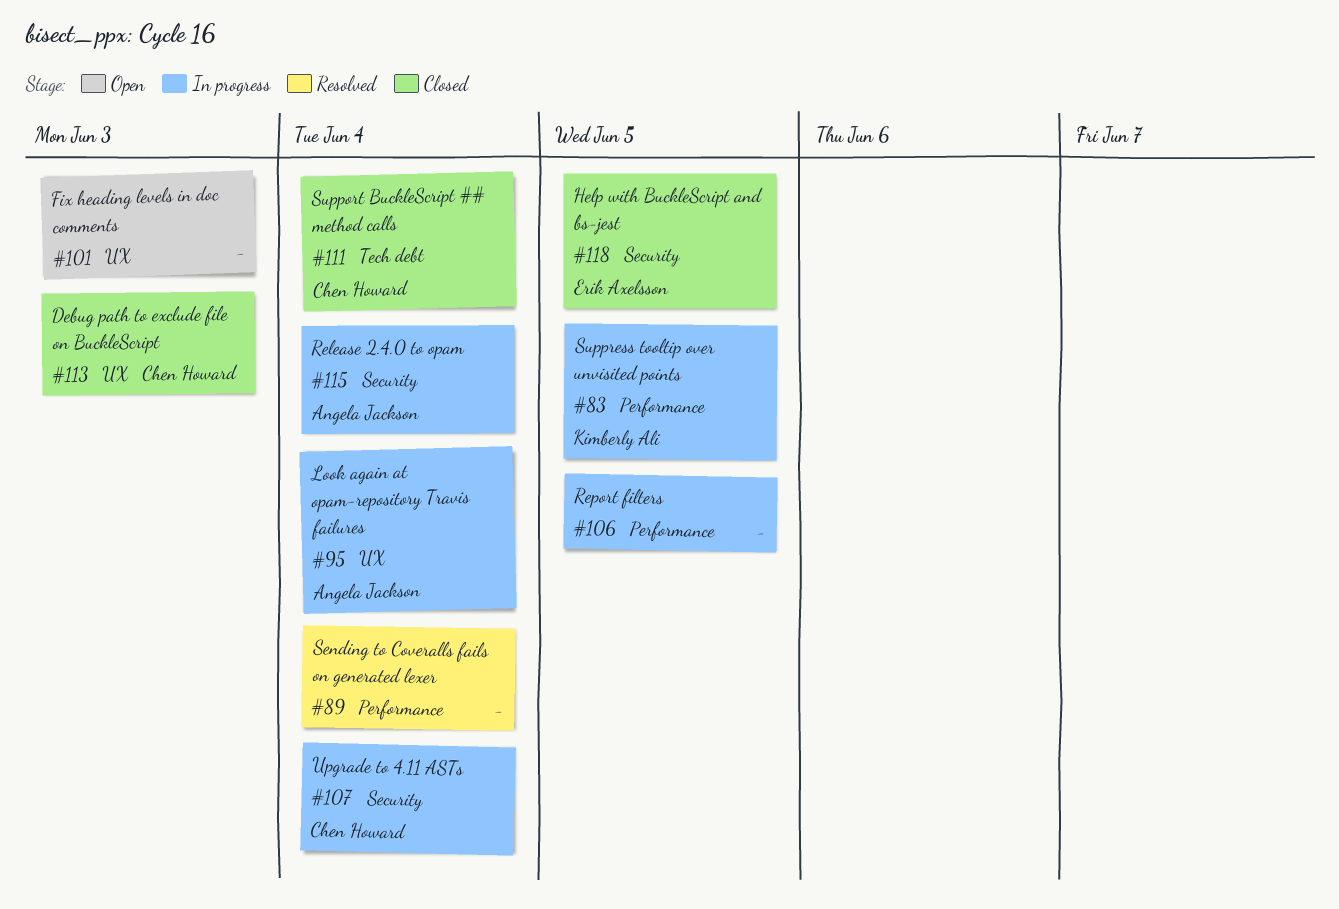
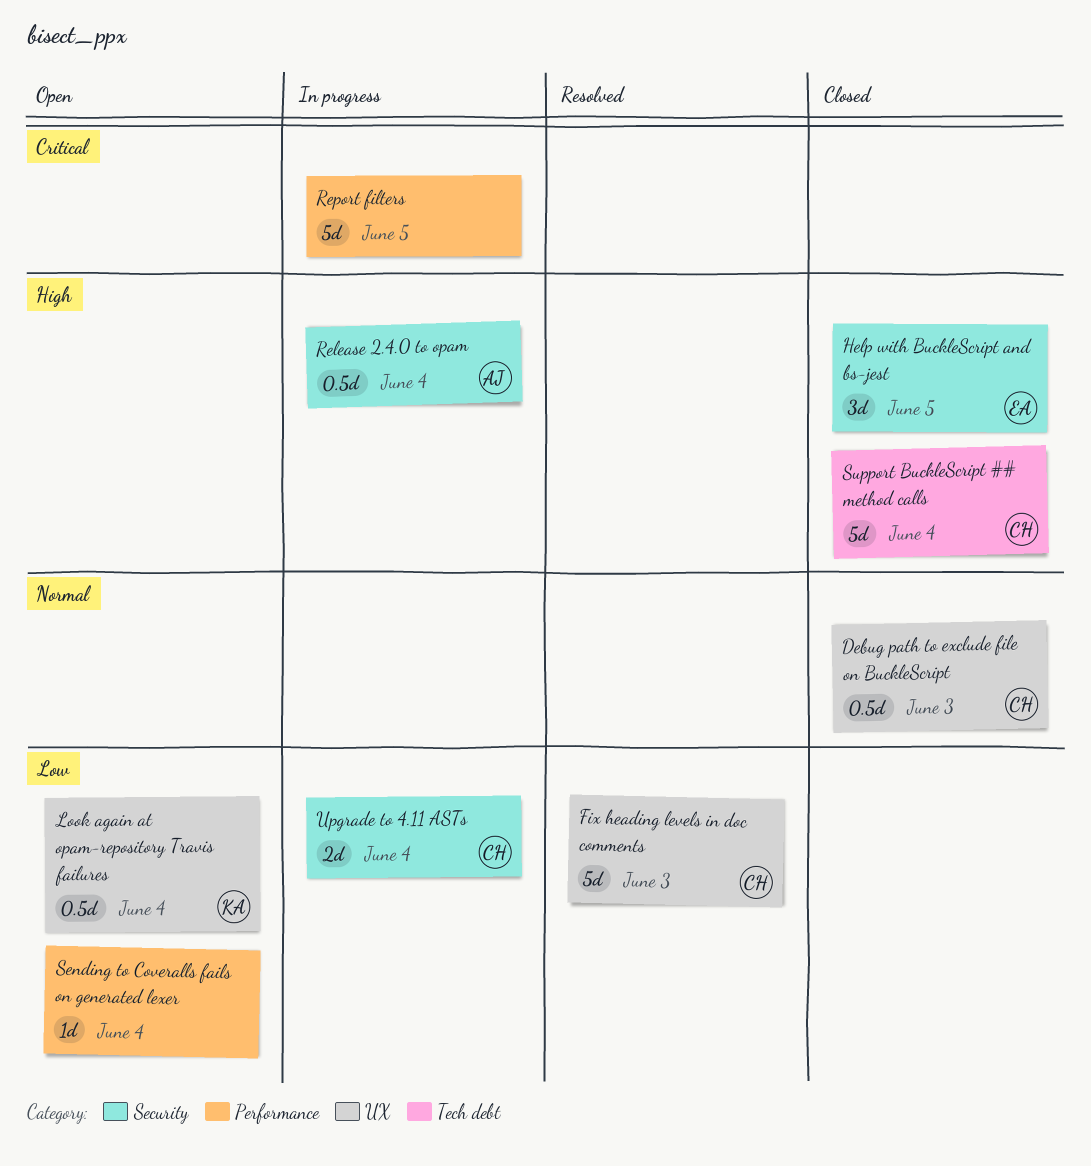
Fix heading levels in doc comments, status: Open -> Resolved
Fix heading levels in doc comments, owner: none -> Chen Howard
Look again at opam-repository Travis failures, status: In progress -> Open
Look again at opam-repository Travis failures, owner: Angela Jackson -> Kimberly Ali
Sending to Coveralls fails on generated lexer, status: Resolved -> Open
Suppress tooltip over unvisited points: present -> none

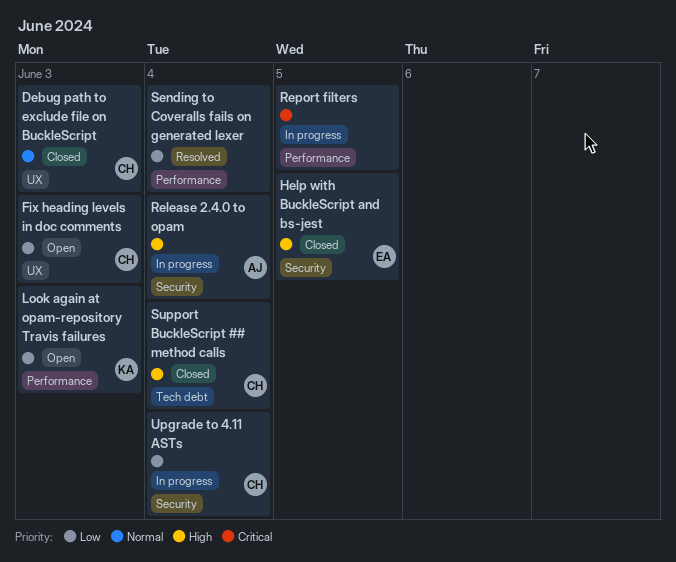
Fix heading levels in doc comments, status: Resolved -> Open
Look again at opam-repository Travis failures, label: UX -> Performance
Look again at opam-repository Travis failures, due: Jun 4 -> Jun 3
Sending to Coveralls fails on generated lexer, status: Open -> Resolved

